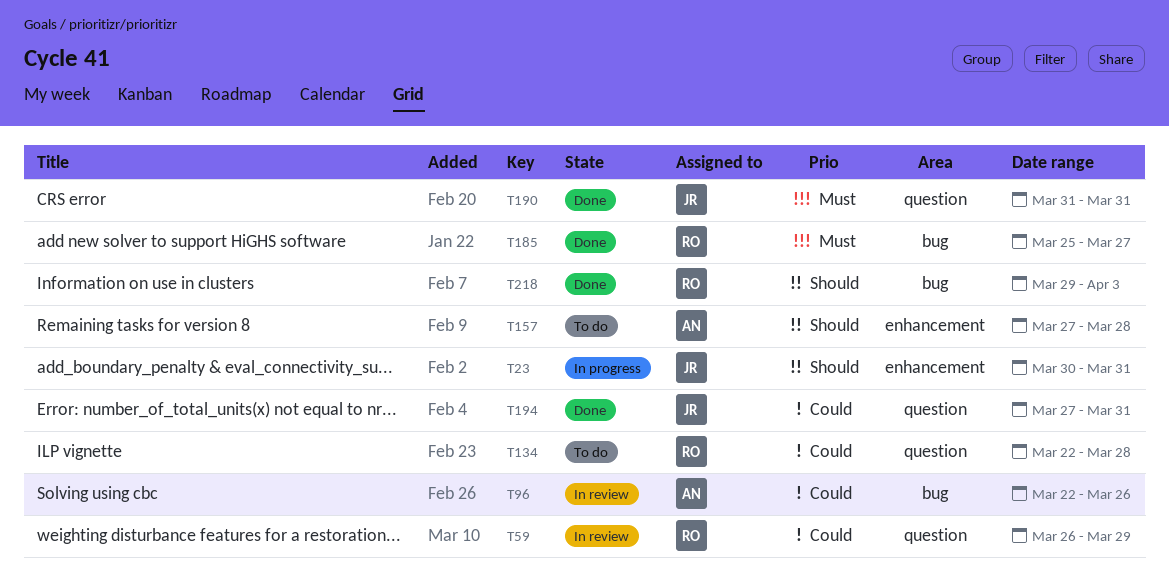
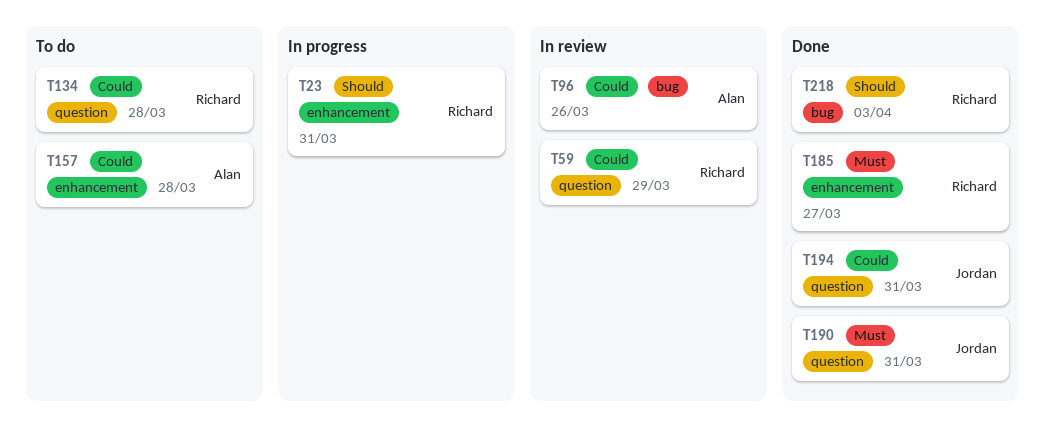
T23, owner: Jordan -> Richard
T157, priority: Should -> Could
T185, label: bug -> enhancement

